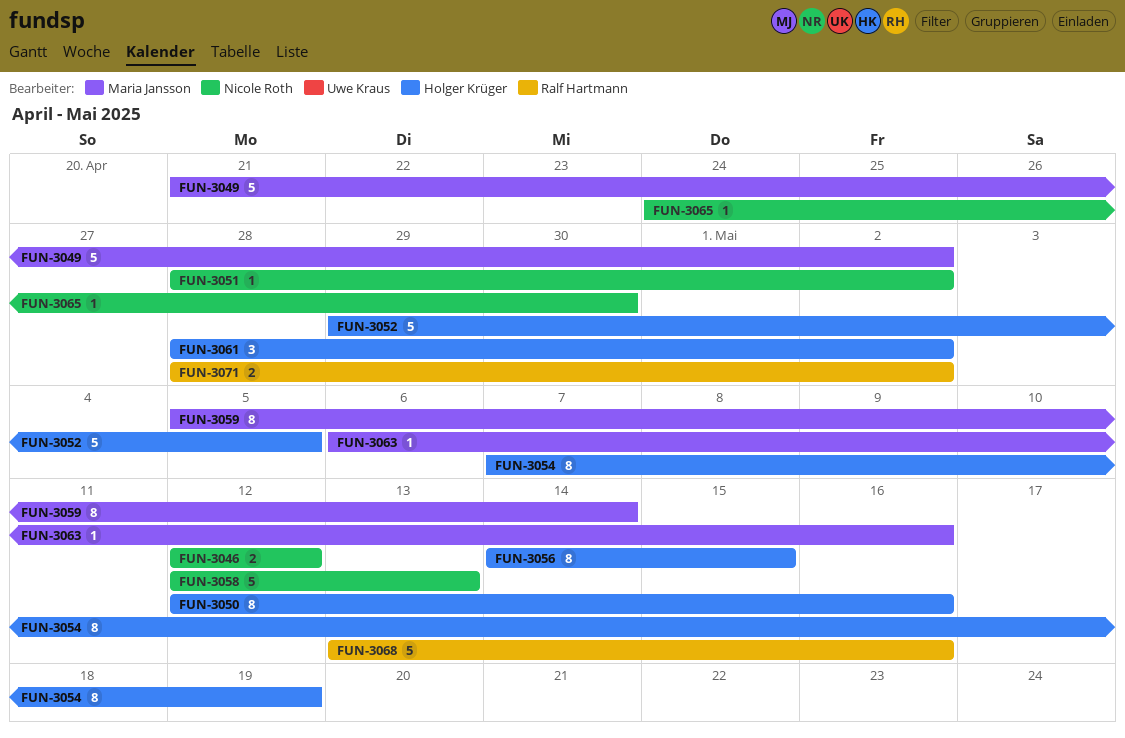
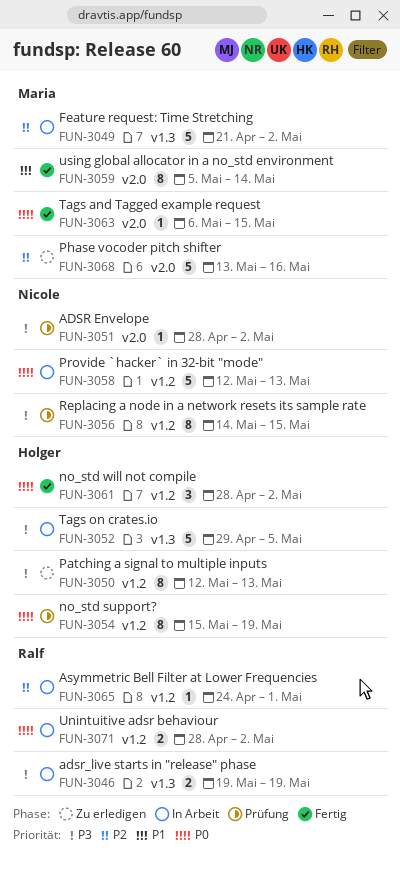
FUN-3046, owner: Nicole Roth -> Ralf Hartmann
FUN-3046, start: May 12 -> May 19
FUN-3046, due: May 12 -> May 19
FUN-3050, due: May 16 -> May 13
FUN-3054, start: May 7 -> May 15
FUN-3056, owner: Holger Krüger -> Nicole Roth
FUN-3063, due: May 16 -> May 15
FUN-3065, owner: Nicole Roth -> Ralf Hartmann
FUN-3065, due: Apr 30 -> May 1
FUN-3068, owner: Ralf Hartmann -> Maria Jansson

